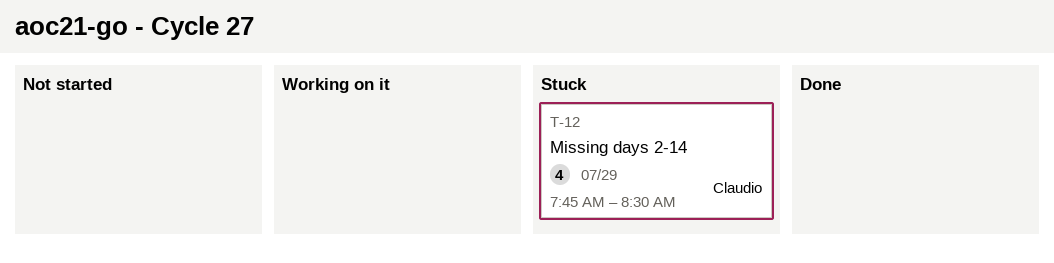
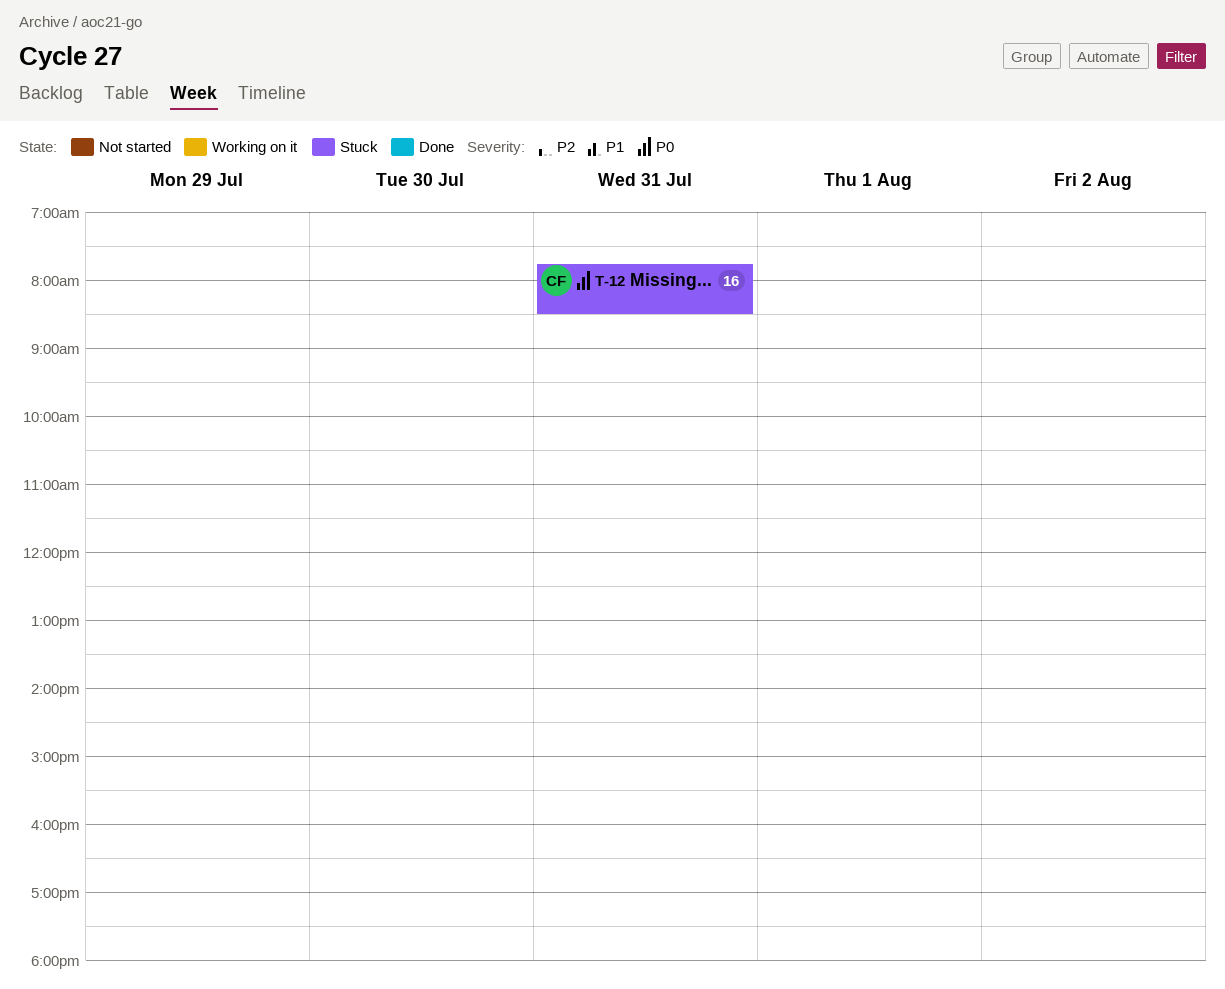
T-12, estimate: 4 -> 16
T-12, day: Jul 29 -> Jul 31

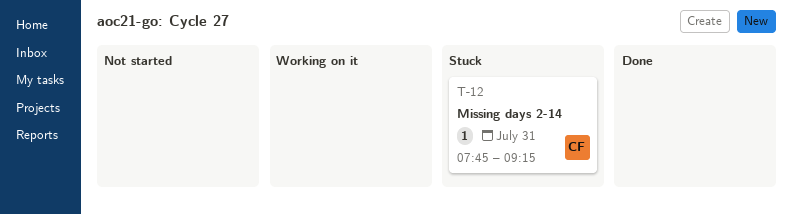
T-12, estimate: 16 -> 1
T-12, ends: 08:30 -> 09:15

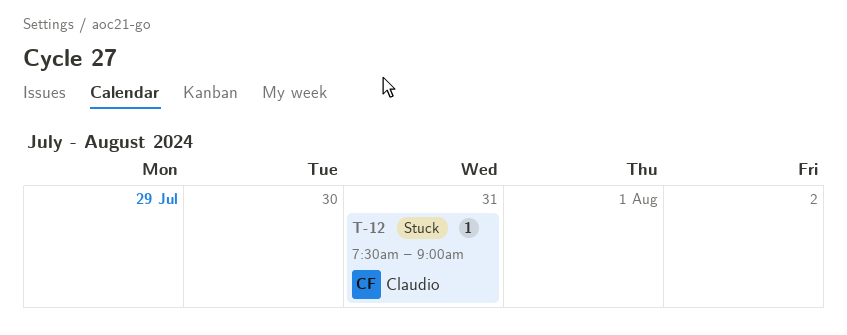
T-12, begins: 07:45 -> 07:30
T-12, ends: 09:15 -> 09:00

